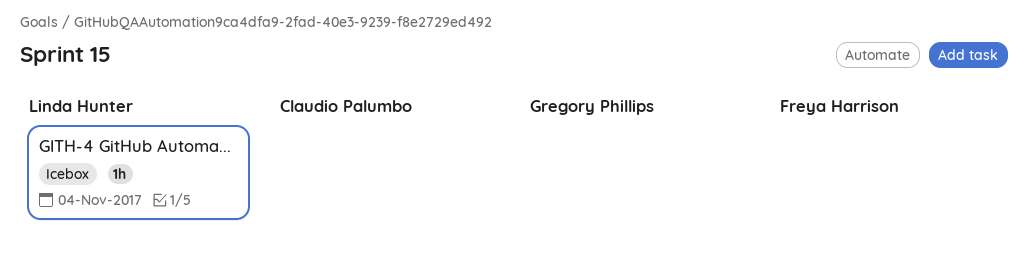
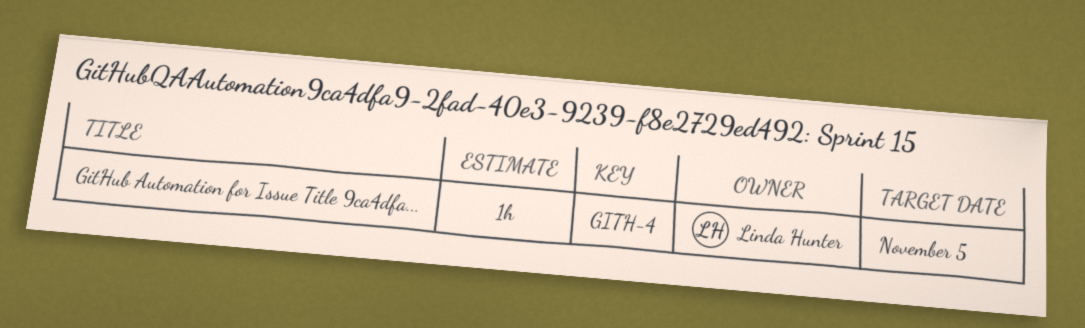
GITH-4, due: Nov 4 -> Nov 5

